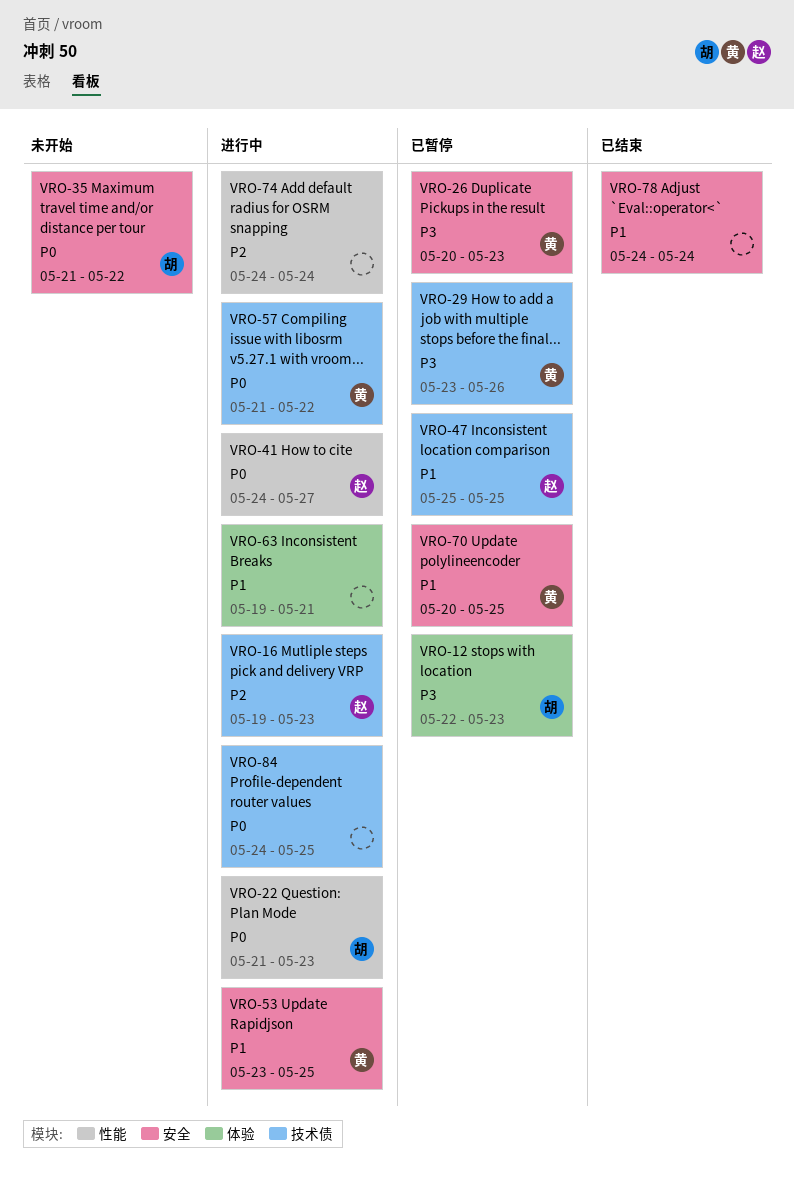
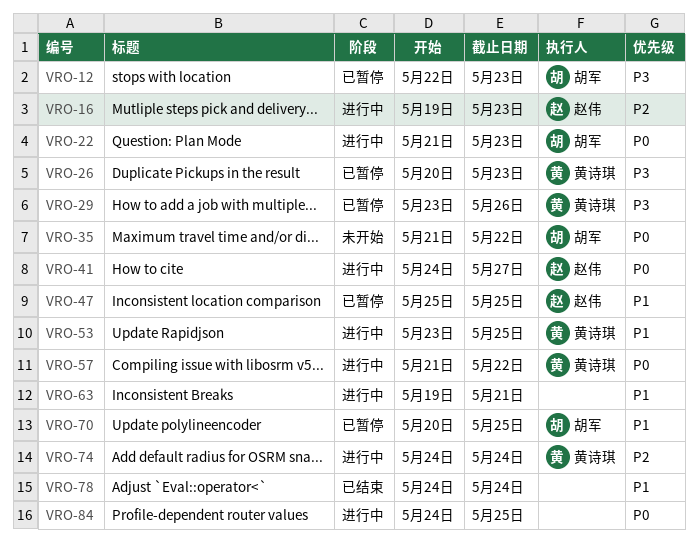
VRO-70, owner: 黄诗琪 -> 胡军
VRO-74, owner: none -> 黄诗琪

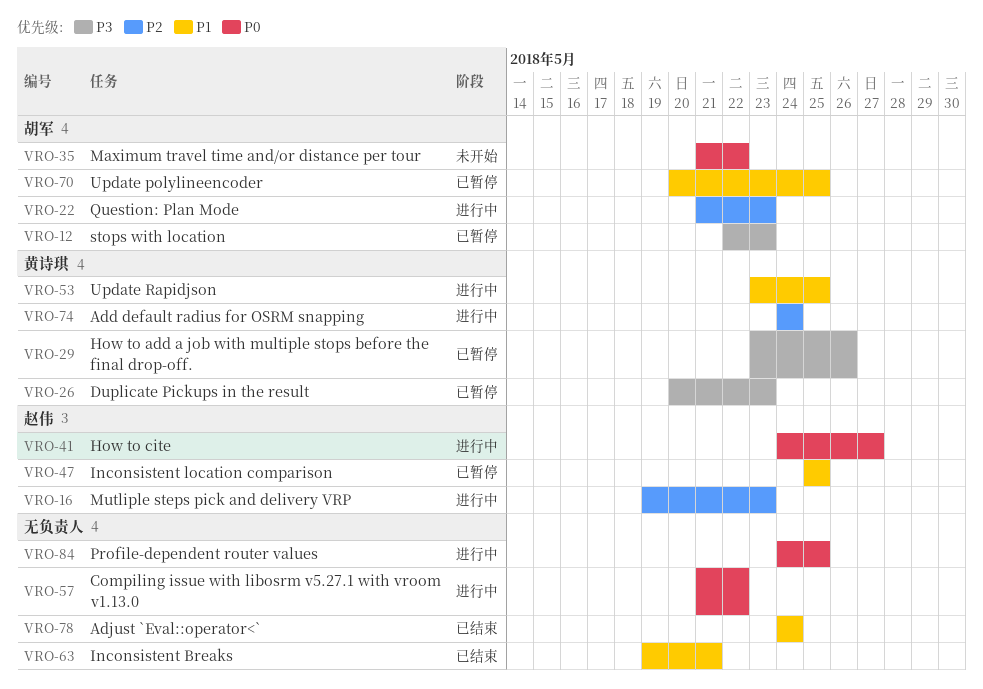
VRO-22, priority: P0 -> P2
VRO-57, owner: 黄诗琪 -> none
VRO-63, status: 进行中 -> 已结束

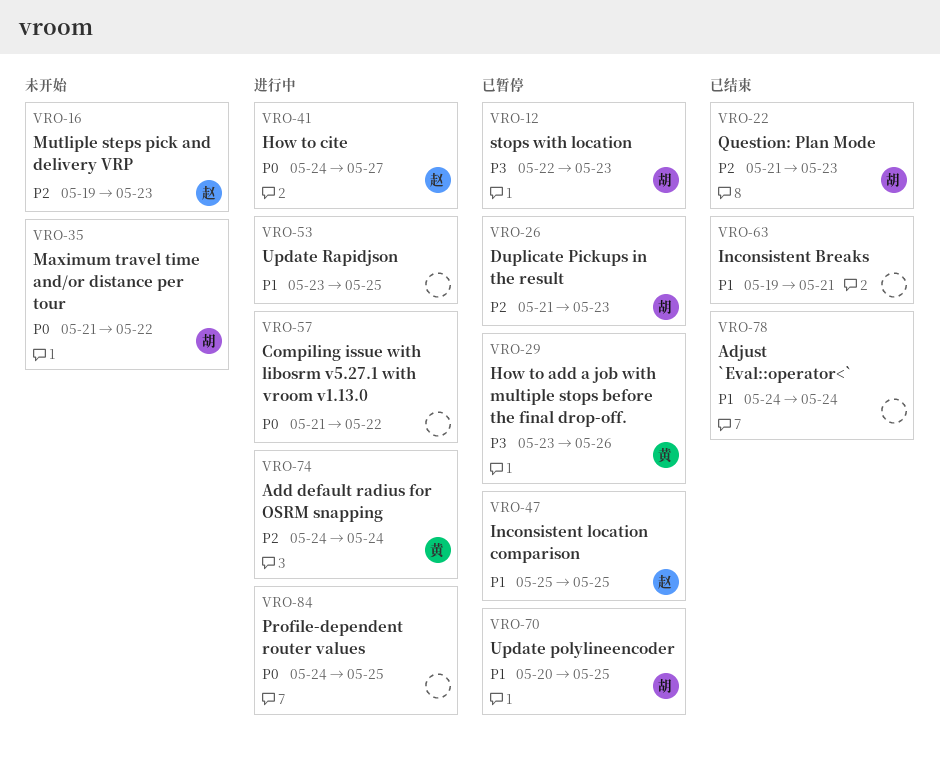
VRO-16, status: 进行中 -> 未开始
VRO-22, status: 进行中 -> 已结束
VRO-26, owner: 黄诗琪 -> 胡军
VRO-26, priority: P3 -> P2
VRO-26, start: May 20 -> May 21
VRO-53, owner: 黄诗琪 -> none

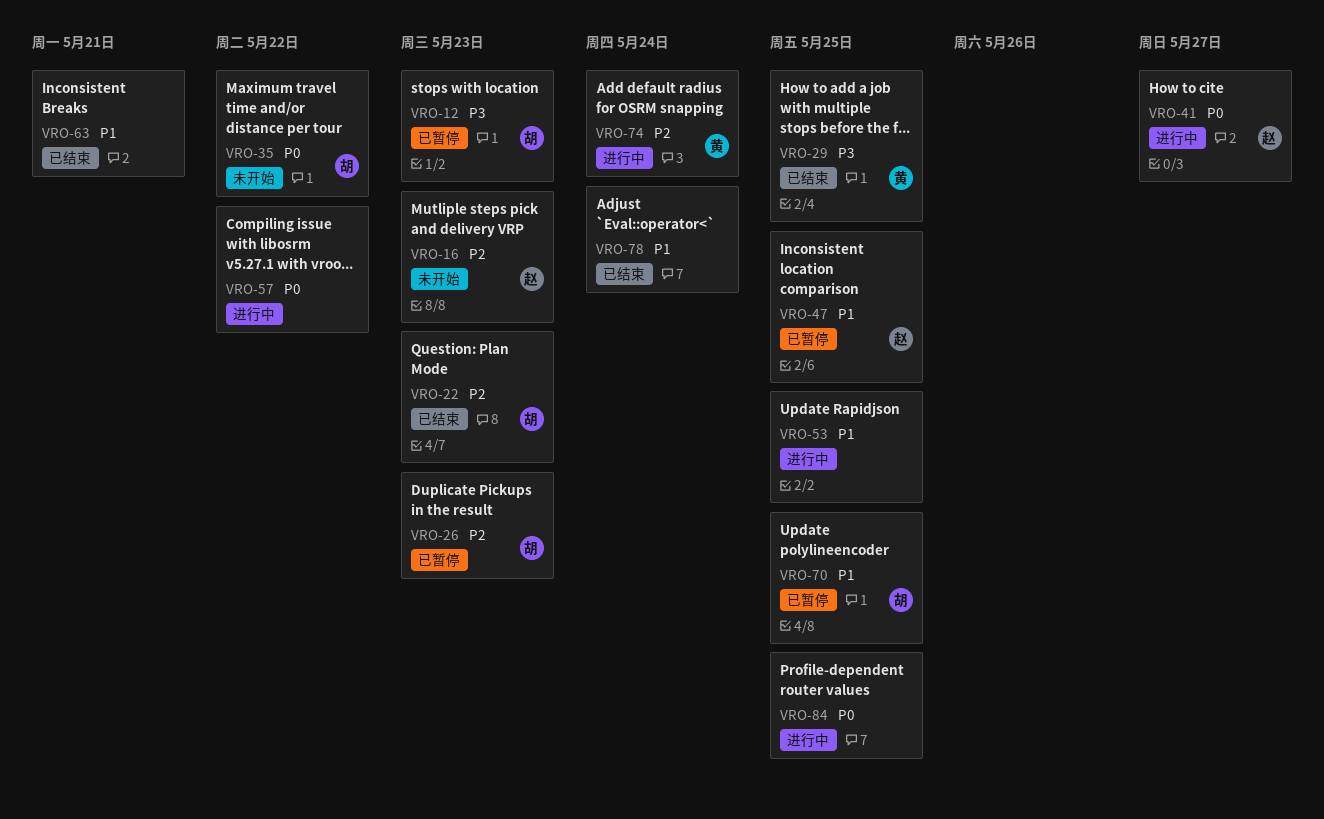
VRO-29, status: 已暂停 -> 已结束
VRO-29, due: May 26 -> May 25

